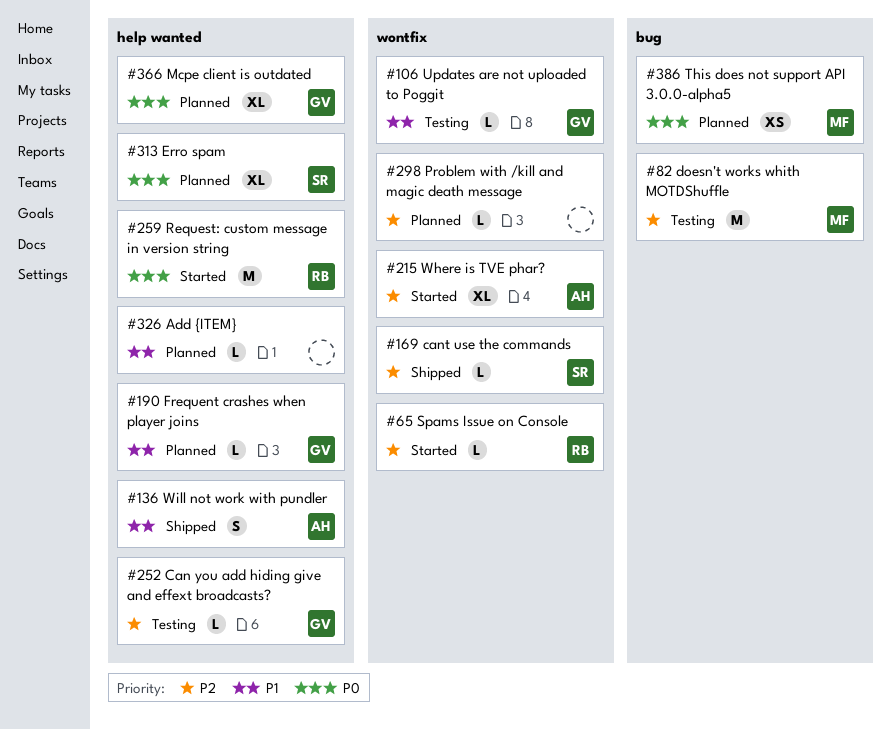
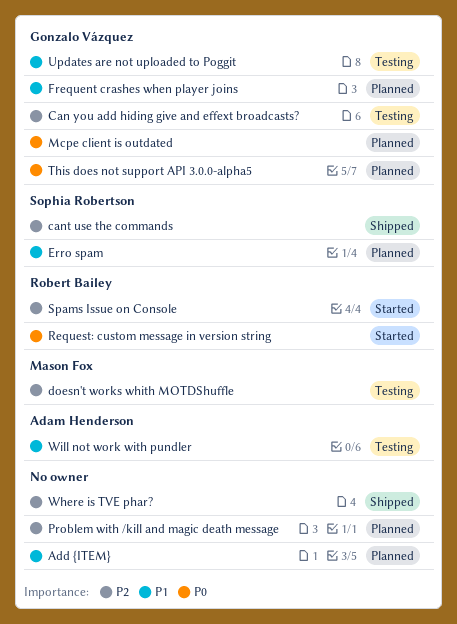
Erro spam, priority: P0 -> P1
This does not support API 3.0.0-alpha5, owner: Mason Fox -> Gonzalo Vázquez
Where is TVE phar?, status: Started -> Shipped
Where is TVE phar?, owner: Adam Henderson -> none
Will not work with pundler, status: Shipped -> Testing

